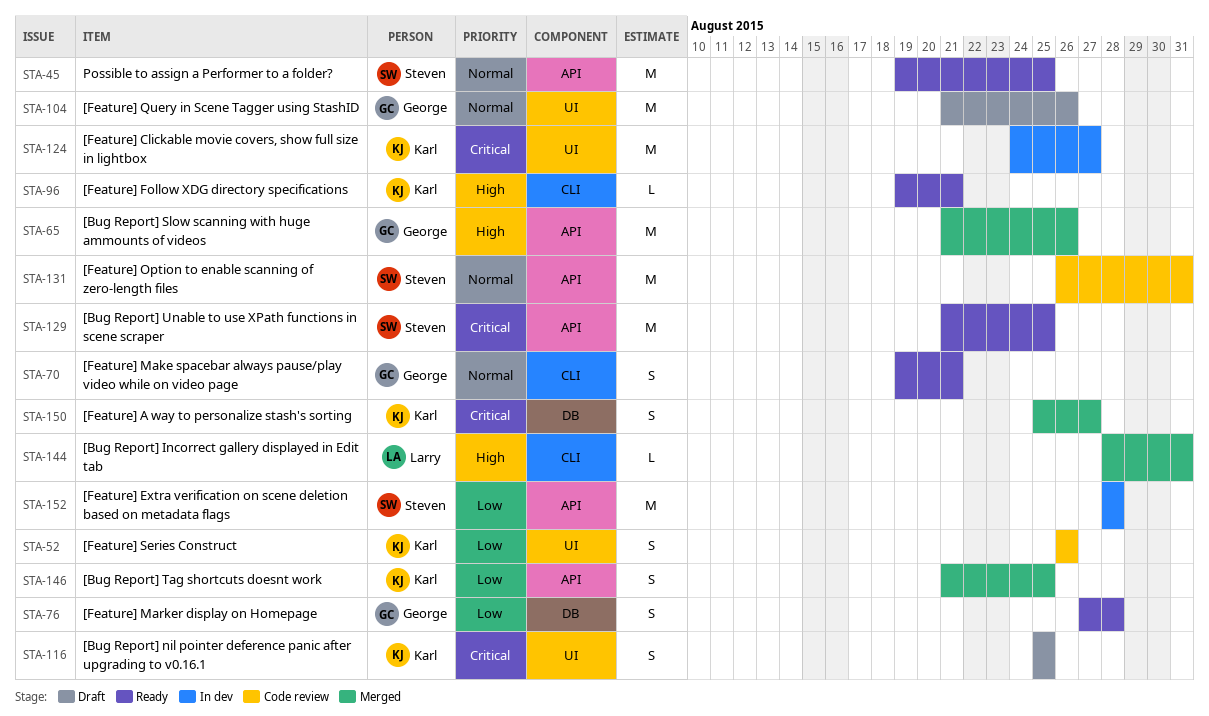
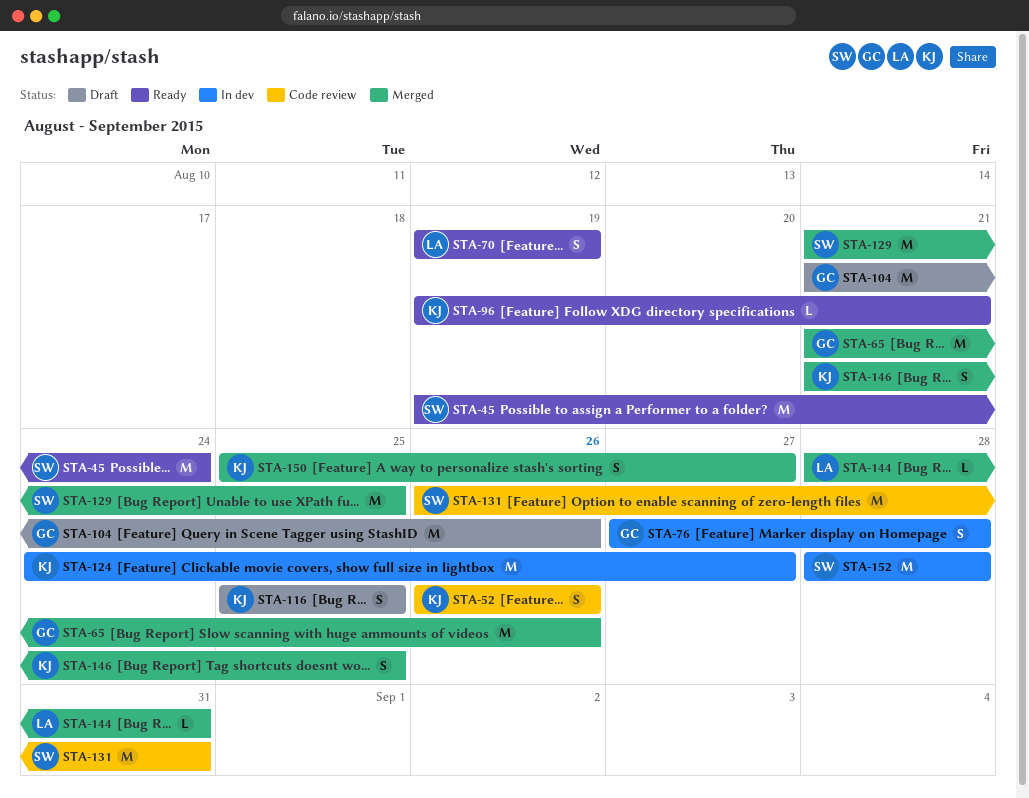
STA-45, due: Aug 25 -> Aug 24
STA-70, owner: George -> Larry
STA-70, due: Aug 21 -> Aug 19
STA-76, status: Ready -> In dev
STA-129, status: Ready -> Merged

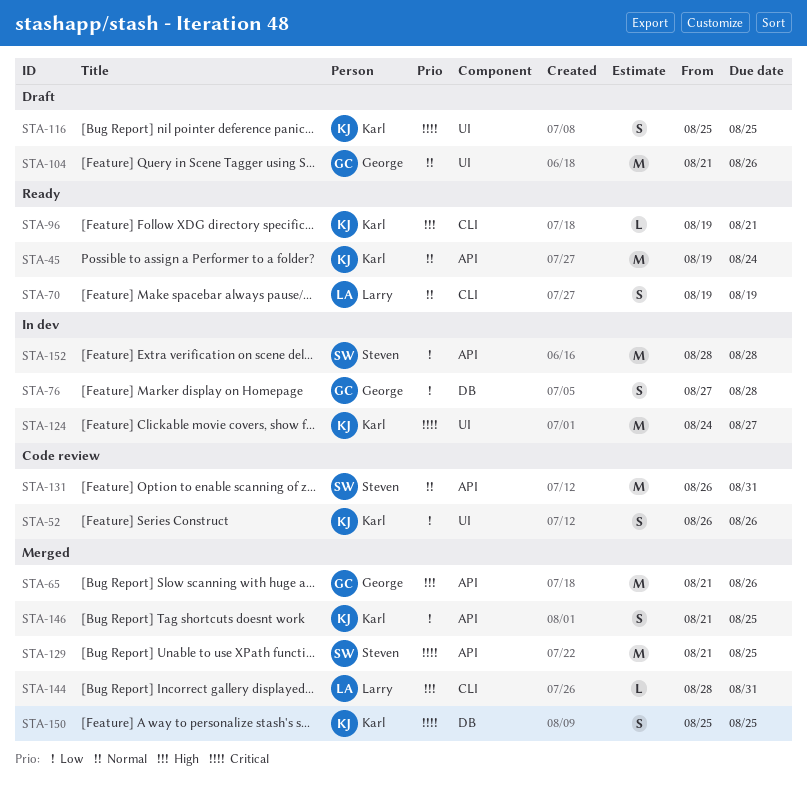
STA-45, owner: Steven -> Karl
STA-150, due: Aug 27 -> Aug 25

